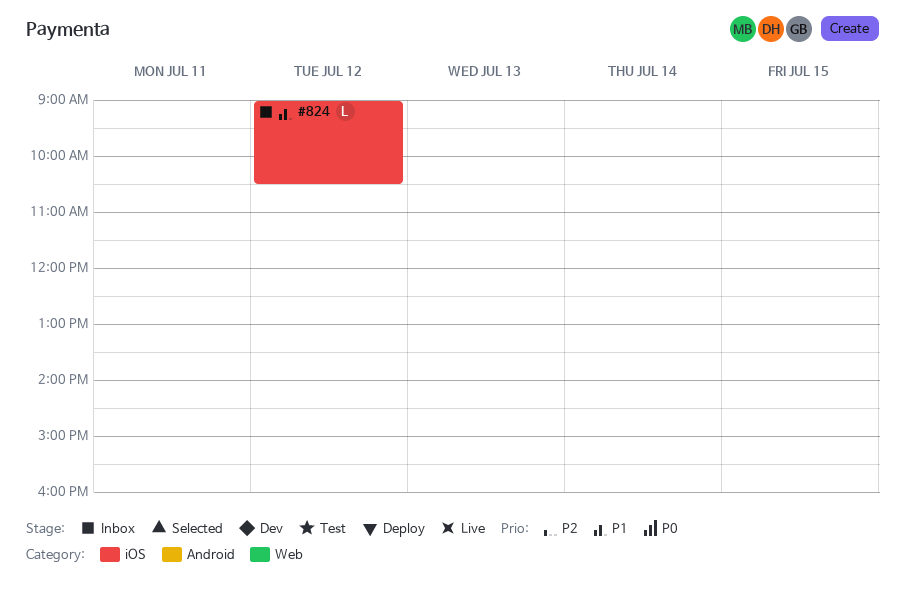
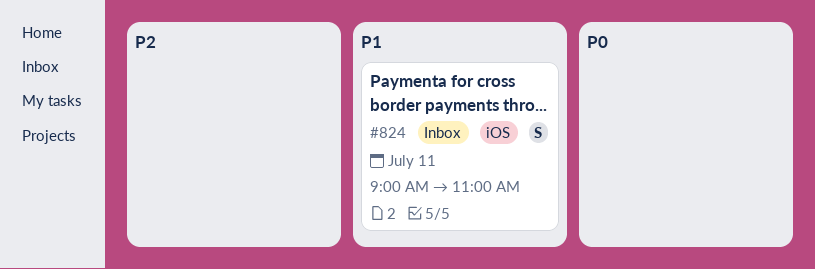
#824, estimate: L -> S
#824, day: Jul 12 -> Jul 11
#824, ends: 10:30 -> 11:00

